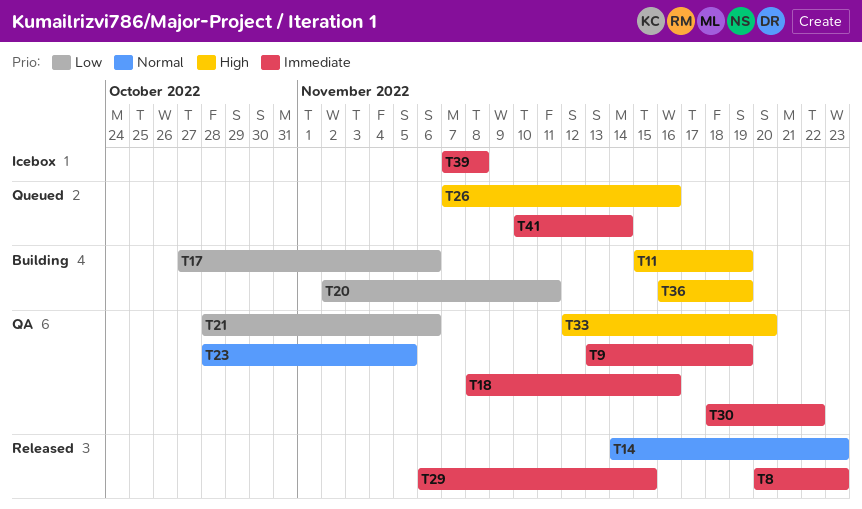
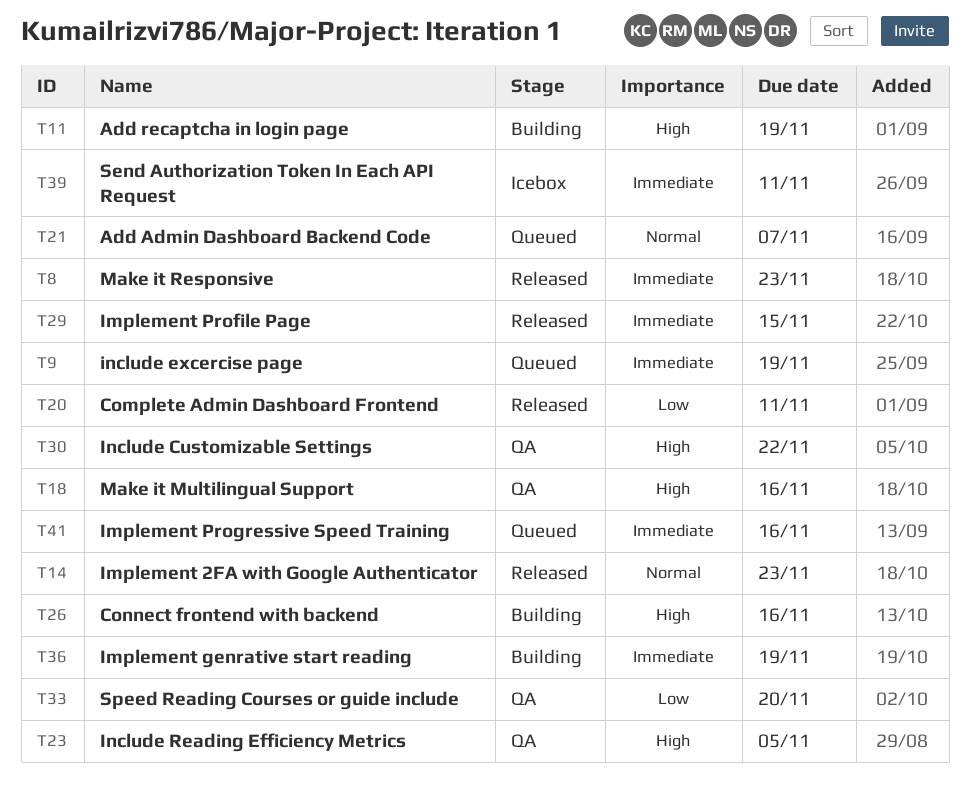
T9, status: QA -> Queued
T17: present -> none
T18, priority: Immediate -> High
T20, status: Building -> Released
T21, status: QA -> Queued
T21, priority: Low -> Normal
T21, due: Nov 6 -> Nov 7
T23, priority: Normal -> High
T26, status: Queued -> Building
T30, priority: Immediate -> High
T33, priority: High -> Low
T36, priority: High -> Immediate
T39, due: Nov 8 -> Nov 11
T41, due: Nov 14 -> Nov 16

